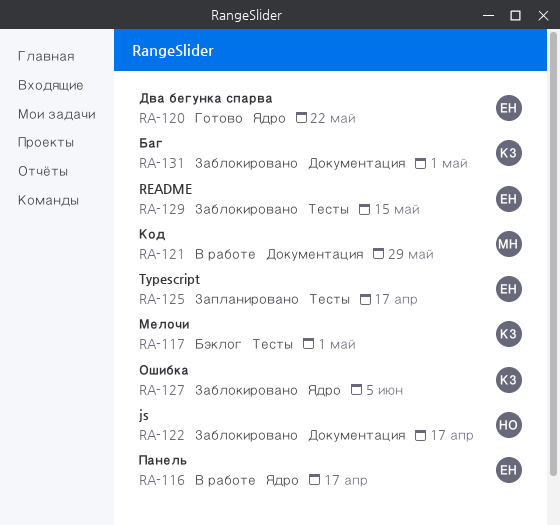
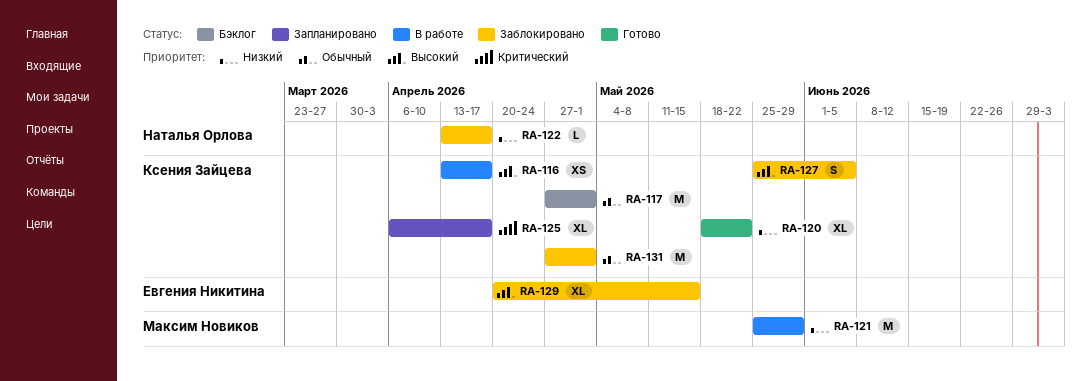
RA-116, owner: Евгения Никитина -> Ксения Зайцева
RA-120, owner: Евгения Никитина -> Ксения Зайцева
RA-125, owner: Евгения Никитина -> Ксения Зайцева

